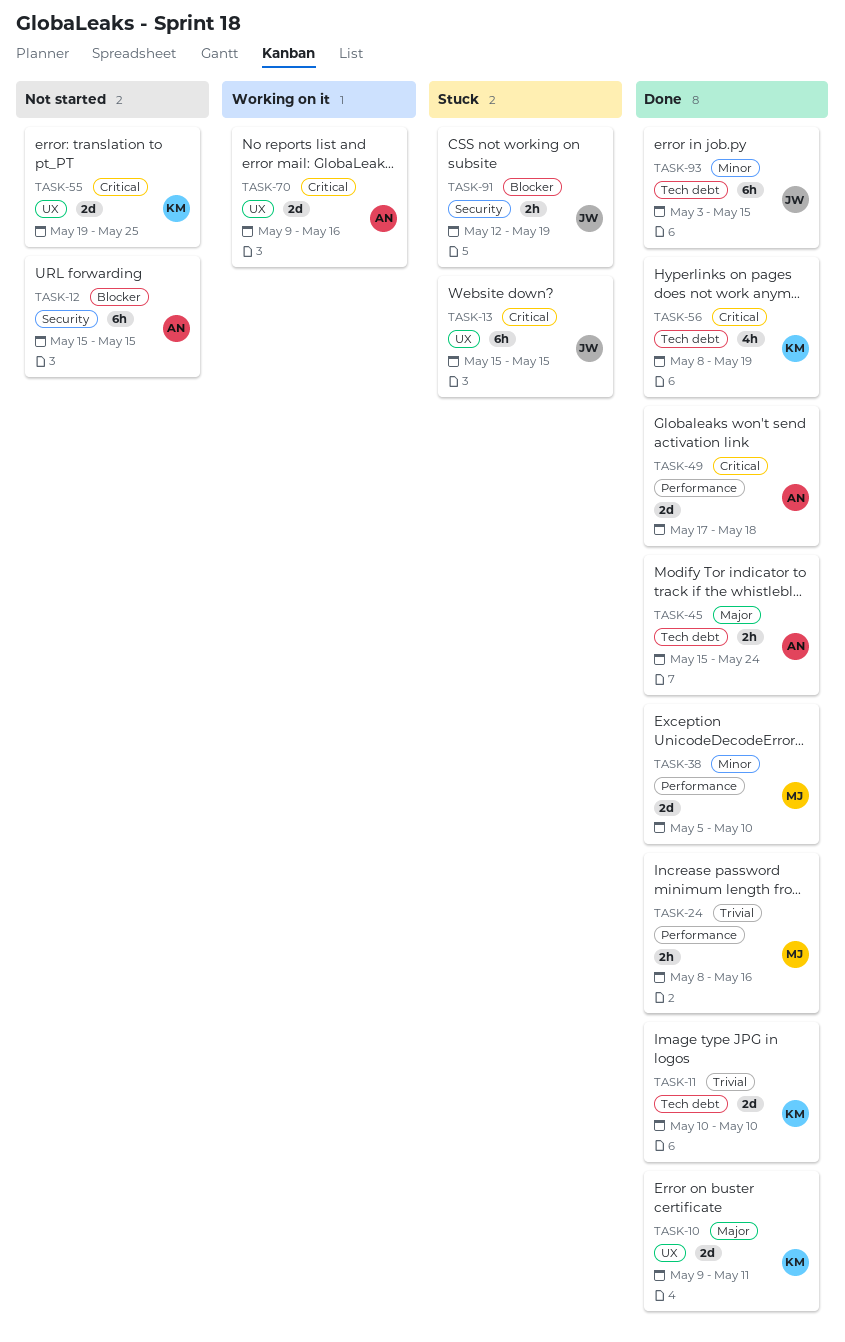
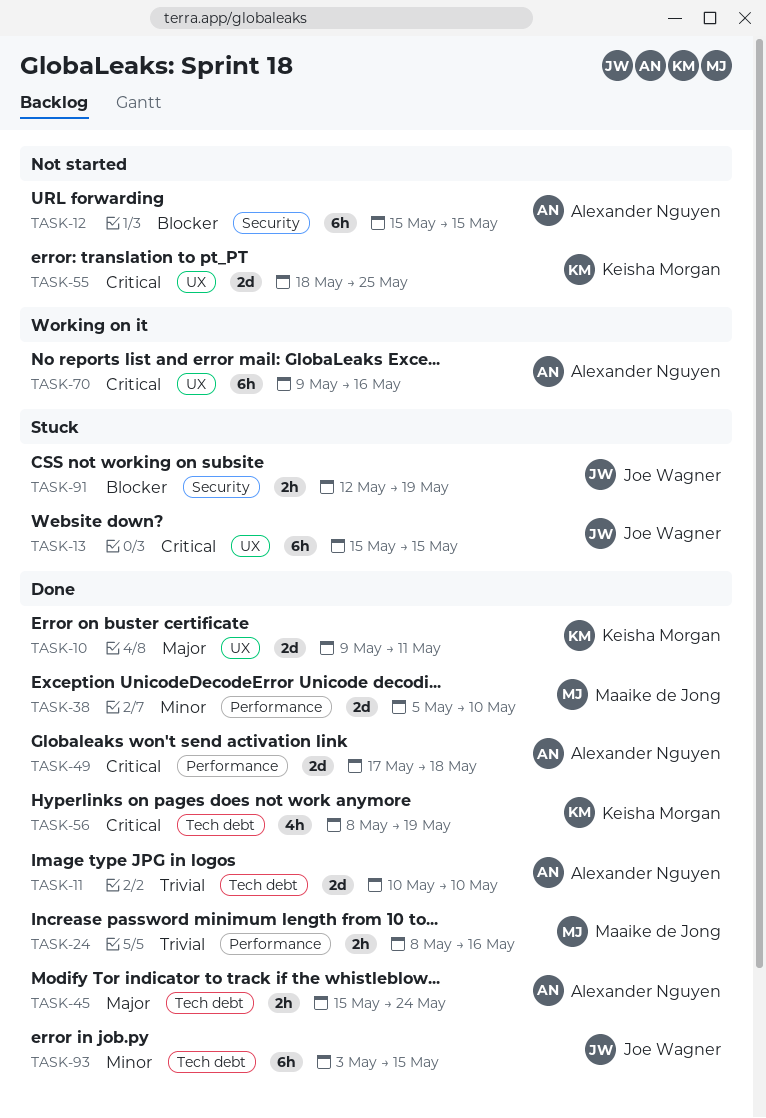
TASK-11, owner: Keisha Morgan -> Alexander Nguyen
TASK-55, start: May 19 -> May 18
TASK-70, estimate: 2d -> 6h

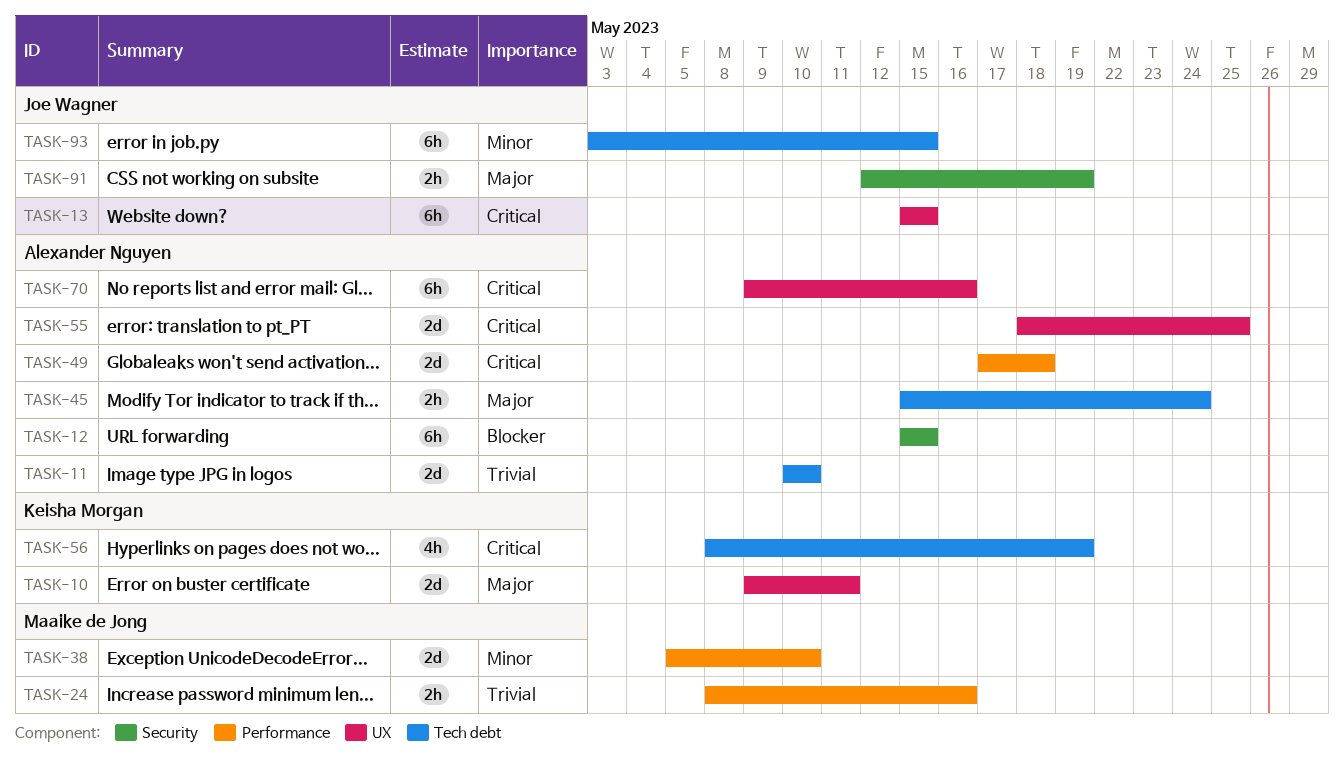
TASK-55, owner: Keisha Morgan -> Alexander Nguyen
TASK-91, priority: Blocker -> Major

